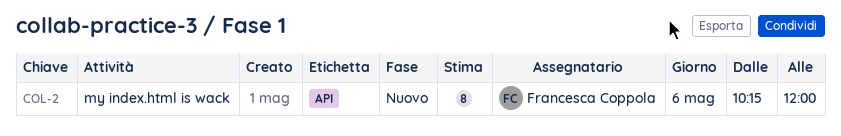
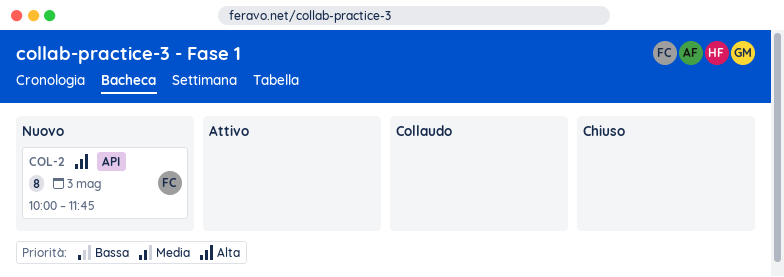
COL-2, day: May 6 -> May 3
COL-2, begins: 10:15 -> 10:00
COL-2, ends: 12:00 -> 11:45

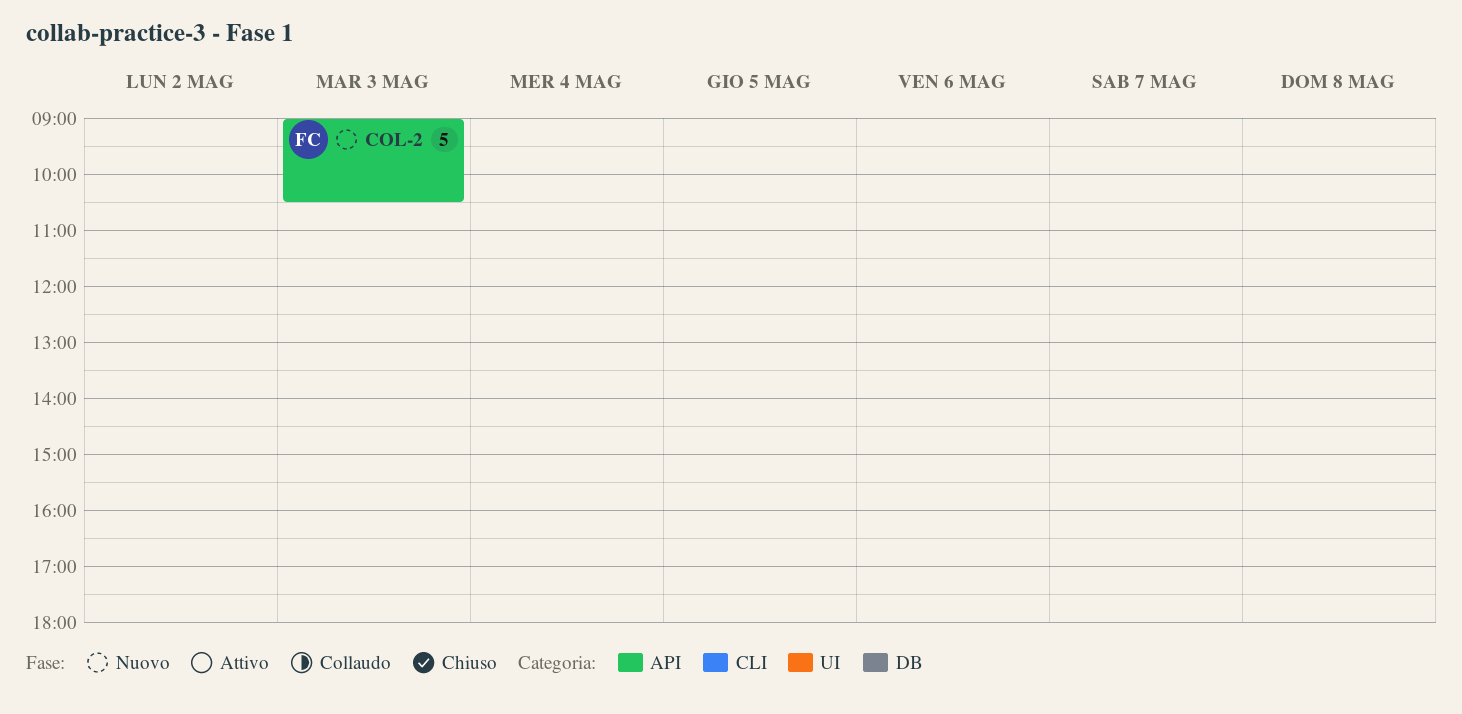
COL-2, estimate: 8 -> 5
COL-2, begins: 10:00 -> 09:00
COL-2, ends: 11:45 -> 10:30

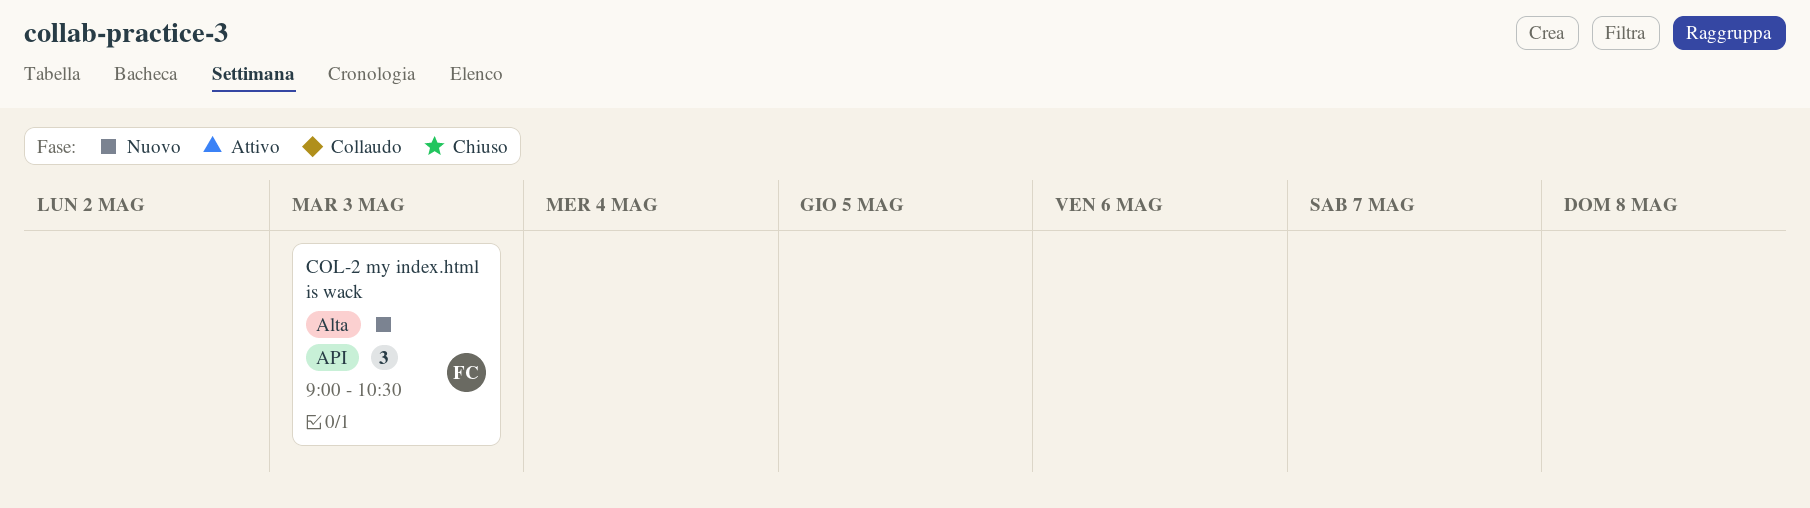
COL-2, estimate: 5 -> 3

